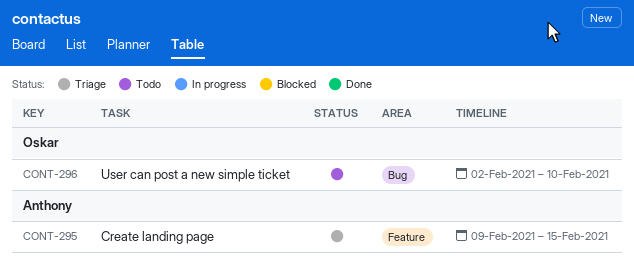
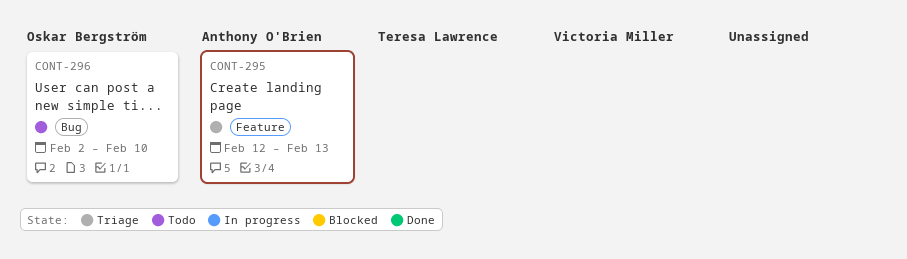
CONT-295, start: Feb 9 -> Feb 12
CONT-295, due: Feb 15 -> Feb 13

